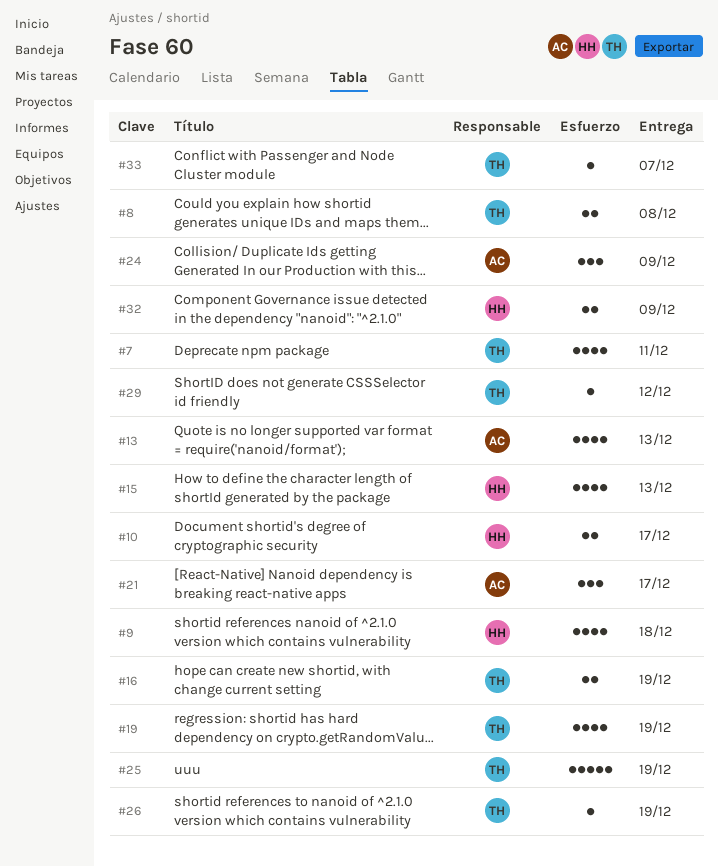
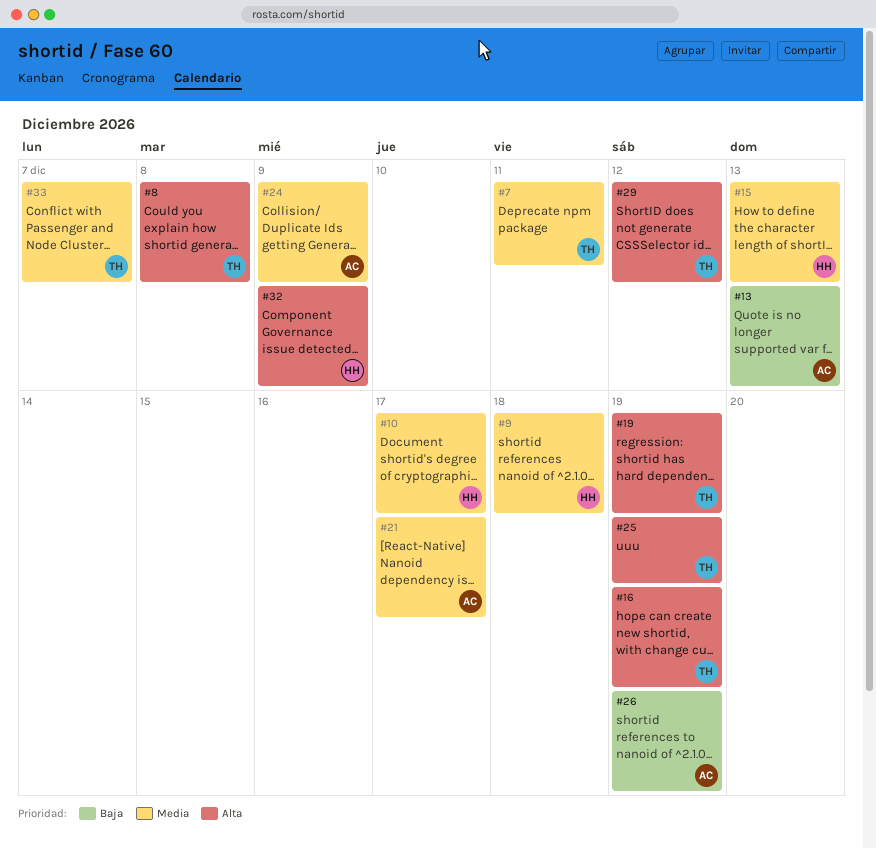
#26, owner: TH -> AC

